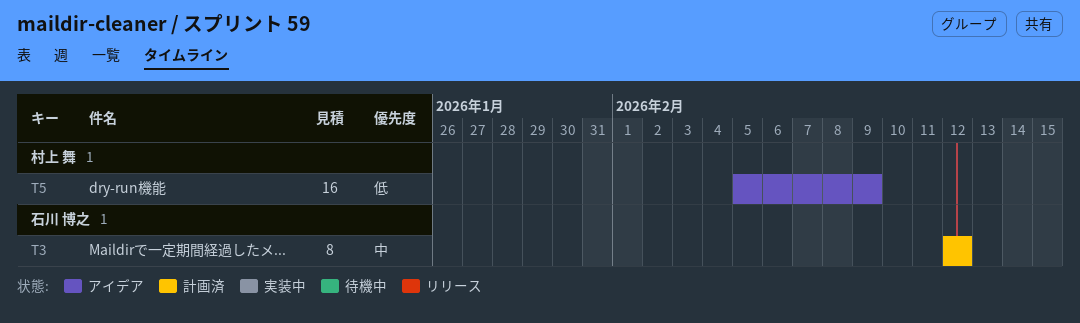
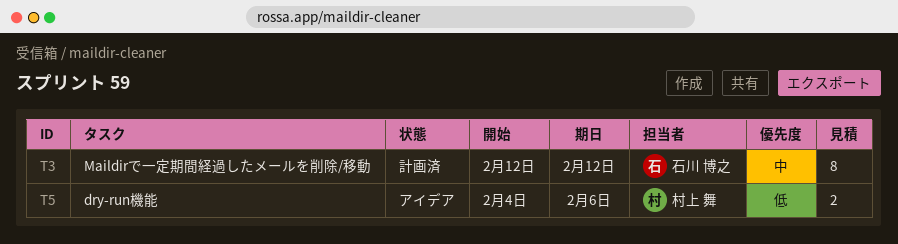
T5, estimate: 16 -> 2
T5, start: Feb 5 -> Feb 4
T5, due: Feb 9 -> Feb 6

